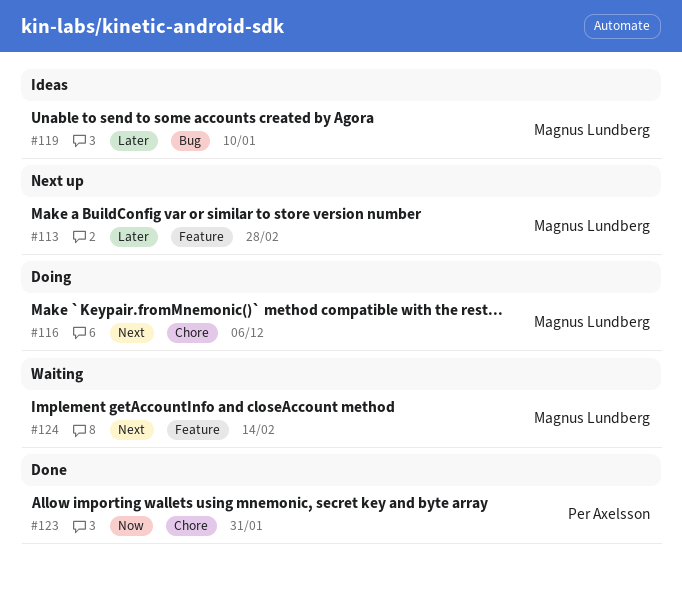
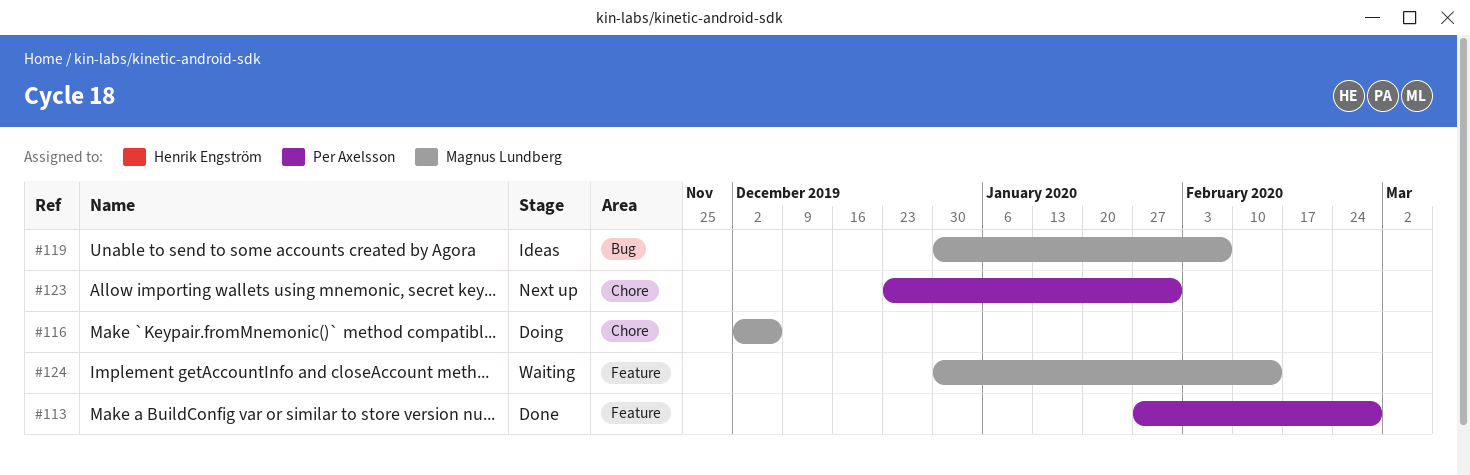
#113, status: Next up -> Done
#113, owner: Magnus Lundberg -> Per Axelsson
#119, due: Jan 10 -> Feb 7
#123, status: Done -> Next up

